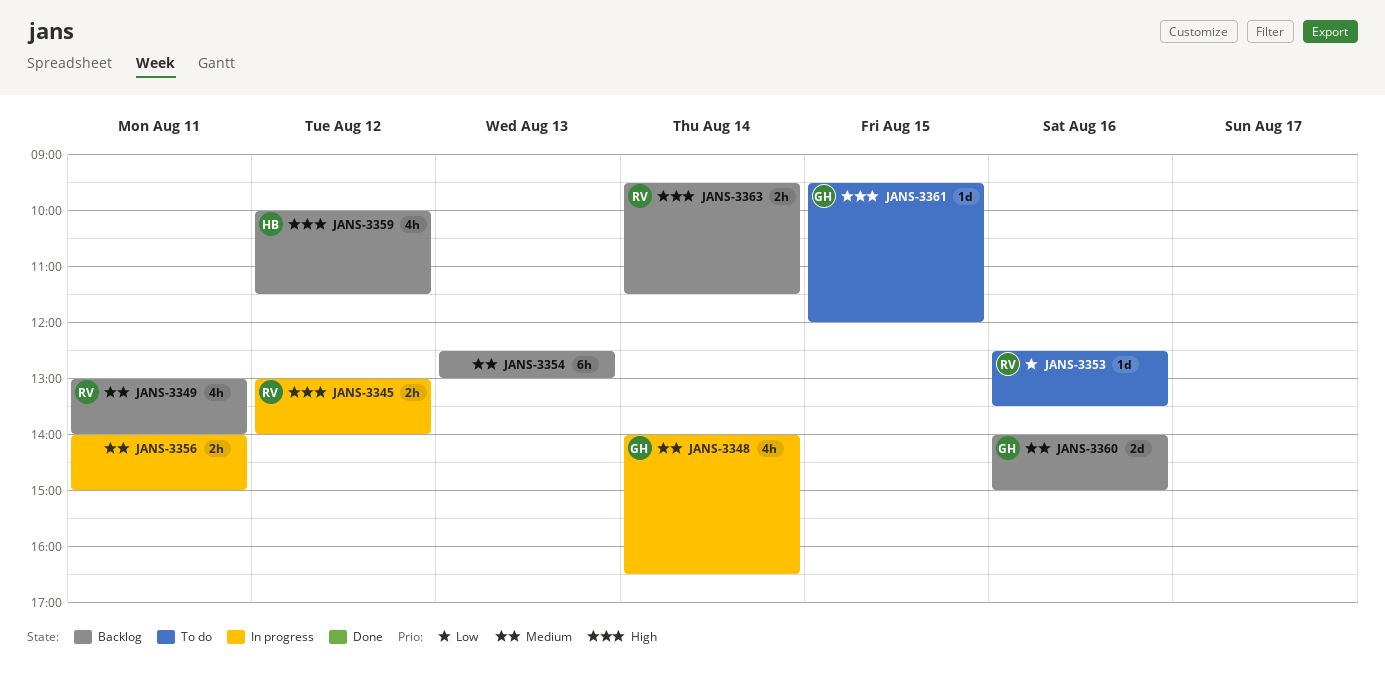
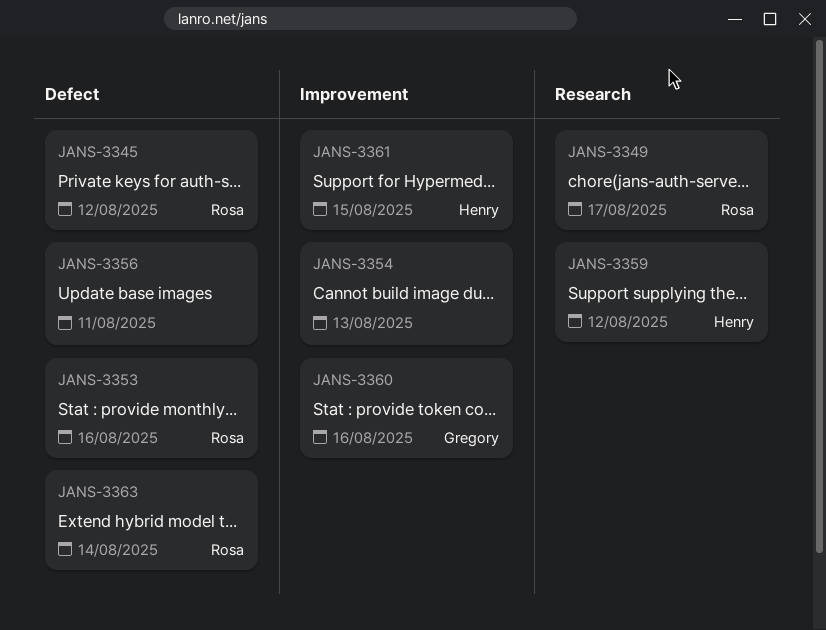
JANS-3348: present -> none
JANS-3349, day: Aug 11 -> Aug 17
JANS-3361, owner: Gregory -> Henry

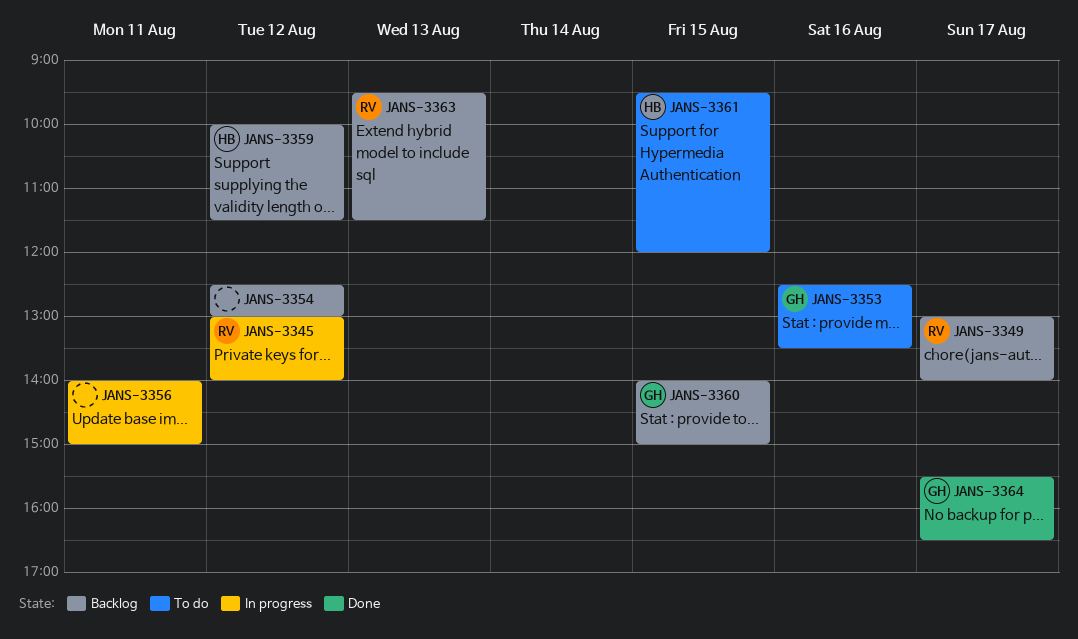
JANS-3353, owner: Rosa -> Gregory
JANS-3354, day: Aug 13 -> Aug 12
JANS-3360, day: Aug 16 -> Aug 15
JANS-3363, day: Aug 14 -> Aug 13
JANS-3364: none -> present

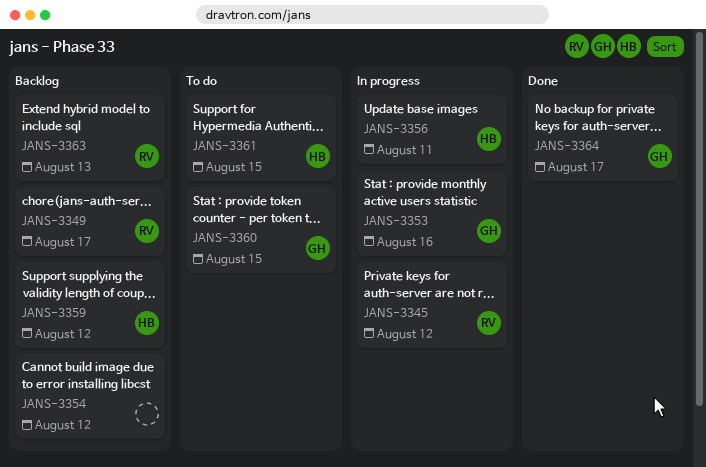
JANS-3353, status: To do -> In progress
JANS-3356, owner: none -> HB
JANS-3360, status: Backlog -> To do

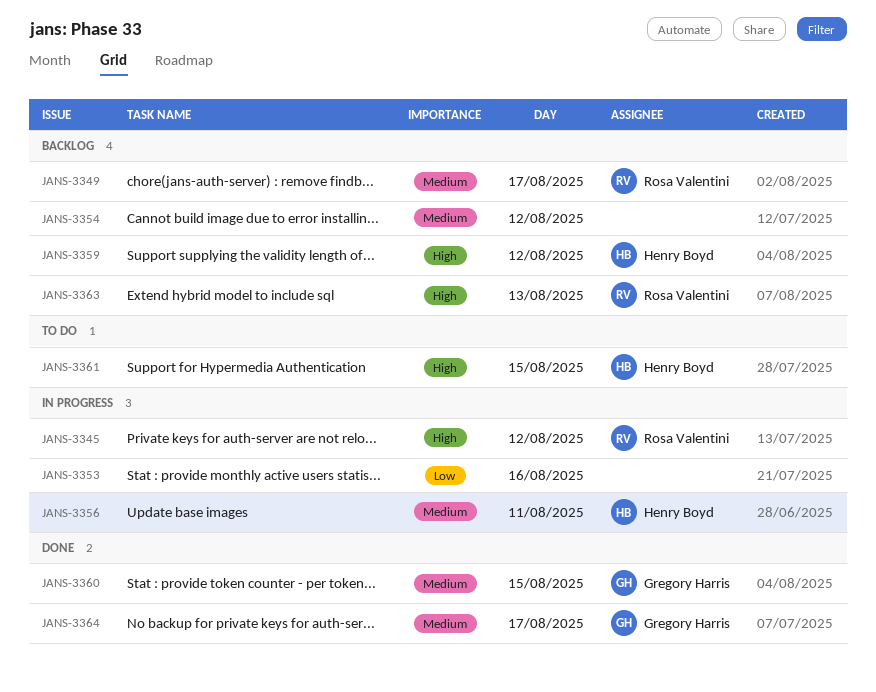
JANS-3353, owner: Gregory Harris -> none
JANS-3360, status: To do -> Done

